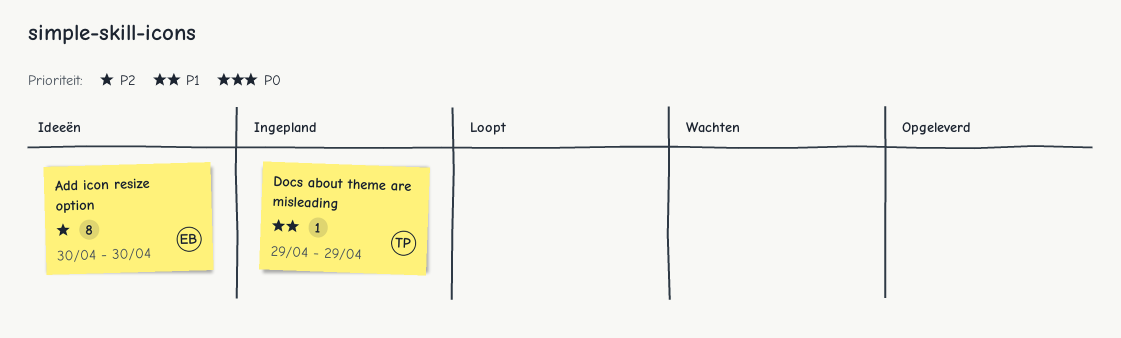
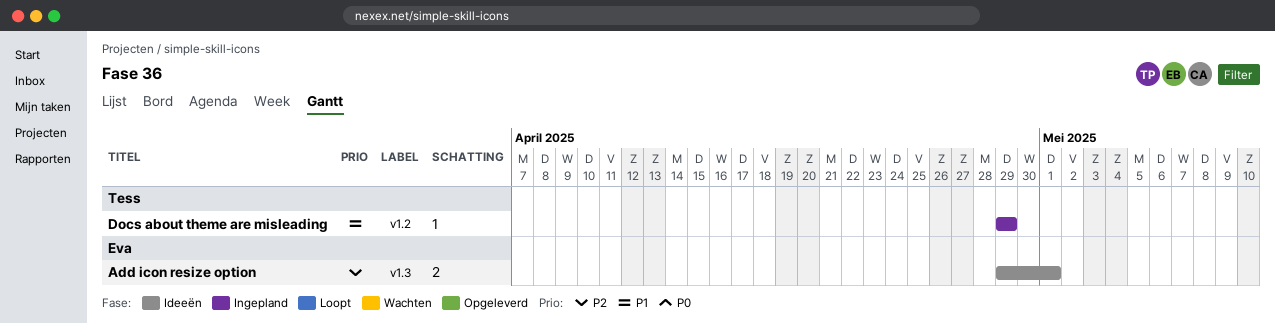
Add icon resize option, estimate: 8 -> 2
Add icon resize option, start: Apr 30 -> Apr 29
Add icon resize option, due: Apr 30 -> May 1

